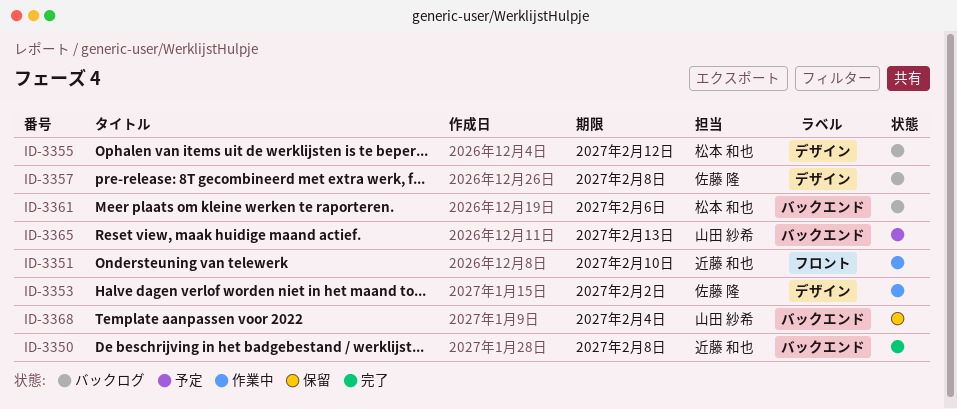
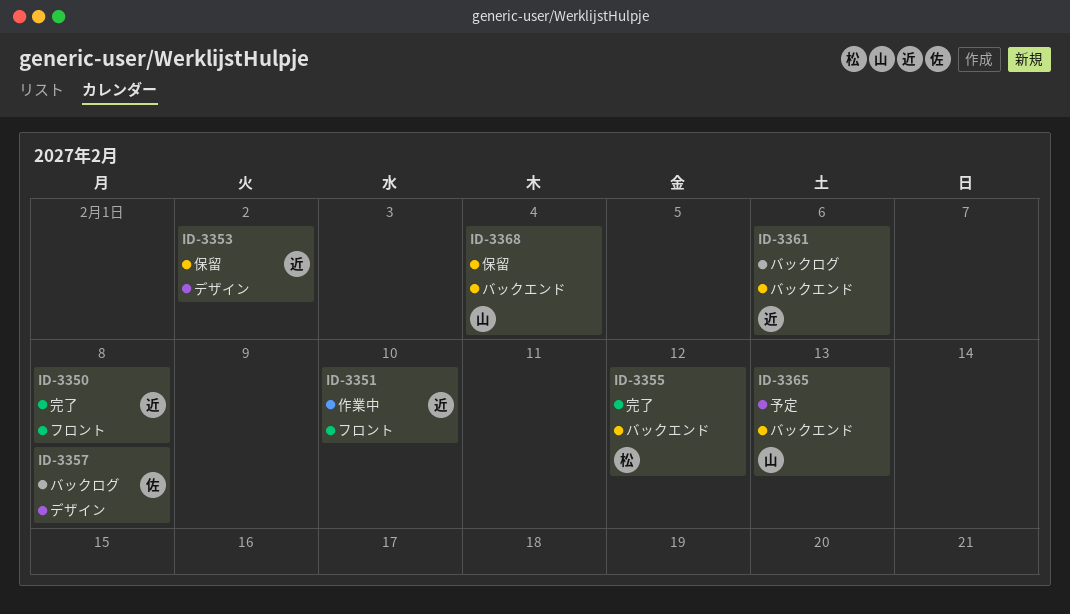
ID-3350, label: バックエンド -> フロント
ID-3353, status: 作業中 -> 保留
ID-3353, owner: 佐藤 隆 -> 近藤 和也
ID-3355, status: バックログ -> 完了
ID-3355, label: デザイン -> バックエンド
ID-3361, owner: 松本 和也 -> 近藤 和也

